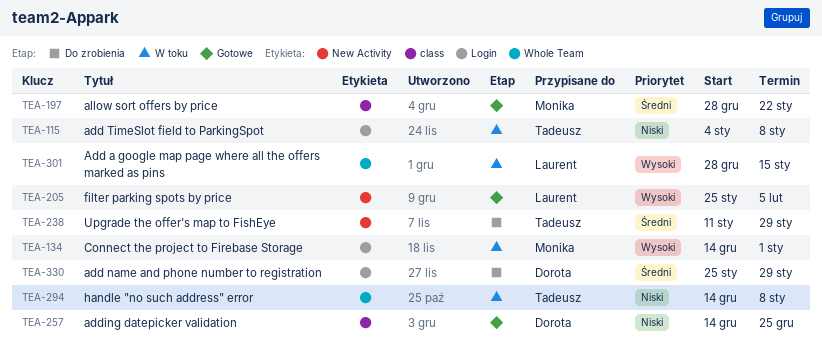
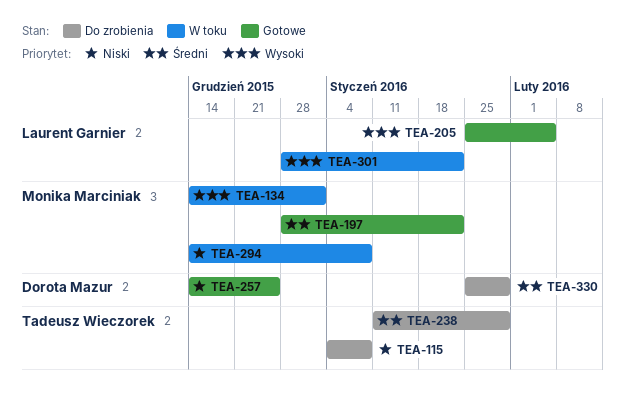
TEA-115, status: W toku -> Do zrobienia
TEA-294, owner: Tadeusz Wieczorek -> Monika Marciniak
TEA-301, due: Jan 15 -> Jan 22

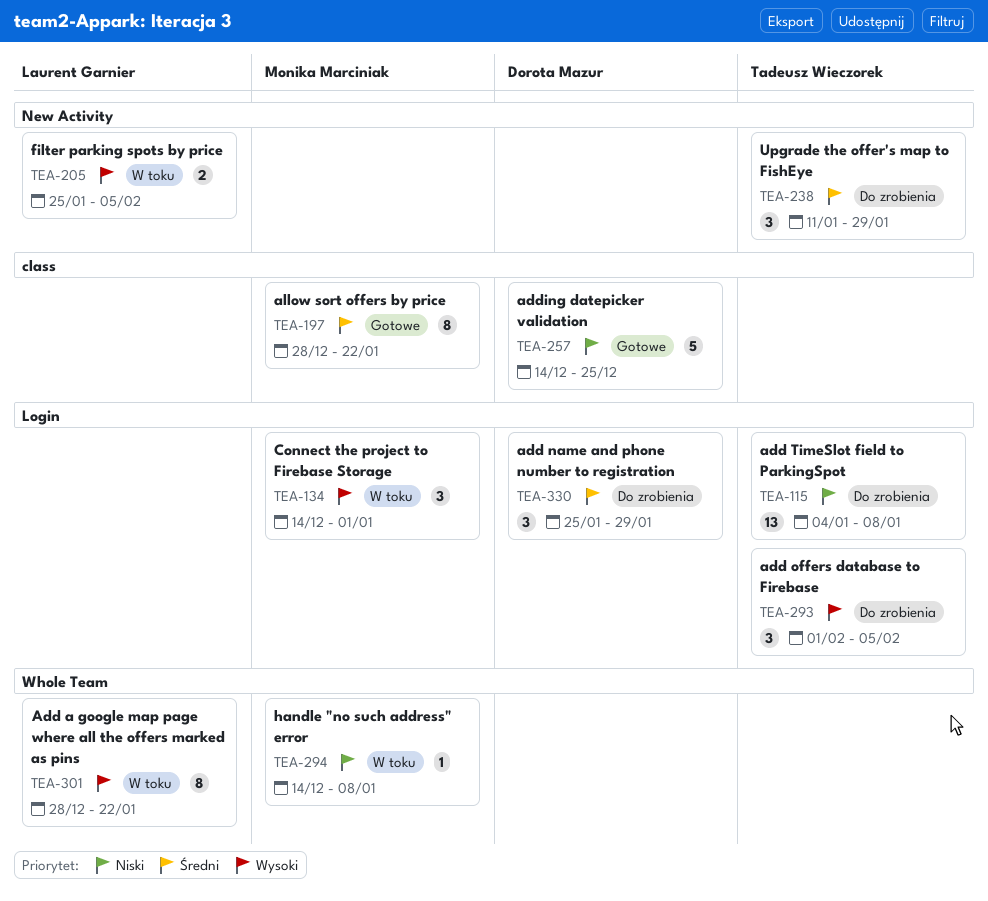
TEA-205, status: Gotowe -> W toku
TEA-293: none -> present

